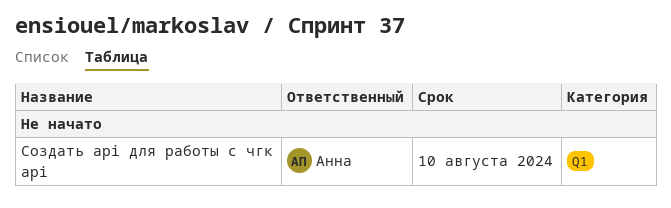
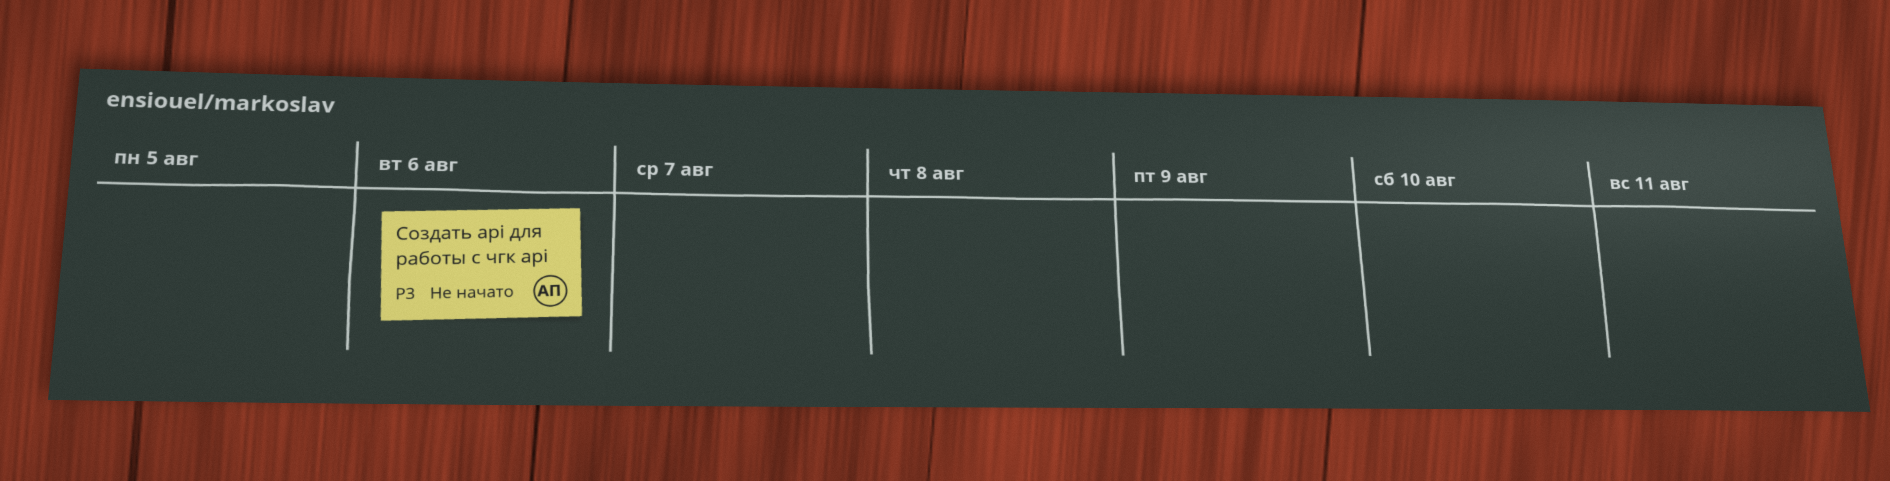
Создать api для работы с чгк api, due: Aug 10 -> Aug 6

